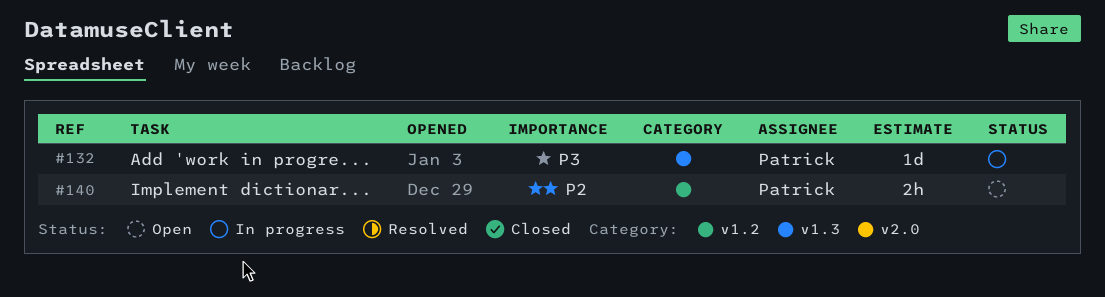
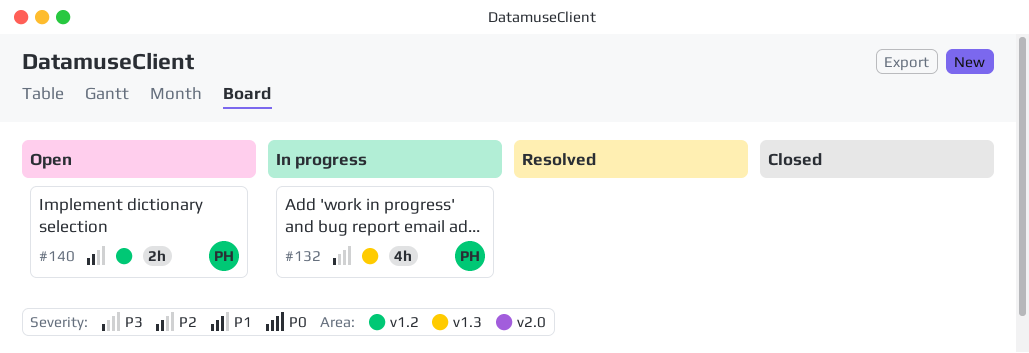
#132, estimate: 1d -> 4h

